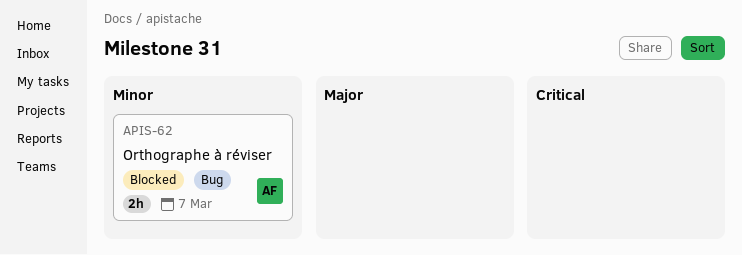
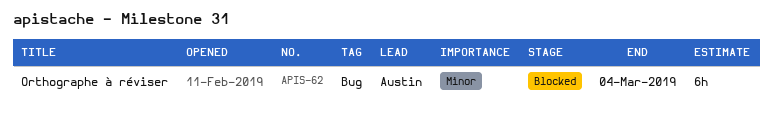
APIS-62, estimate: 2h -> 6h
APIS-62, due: Mar 7 -> Mar 4

